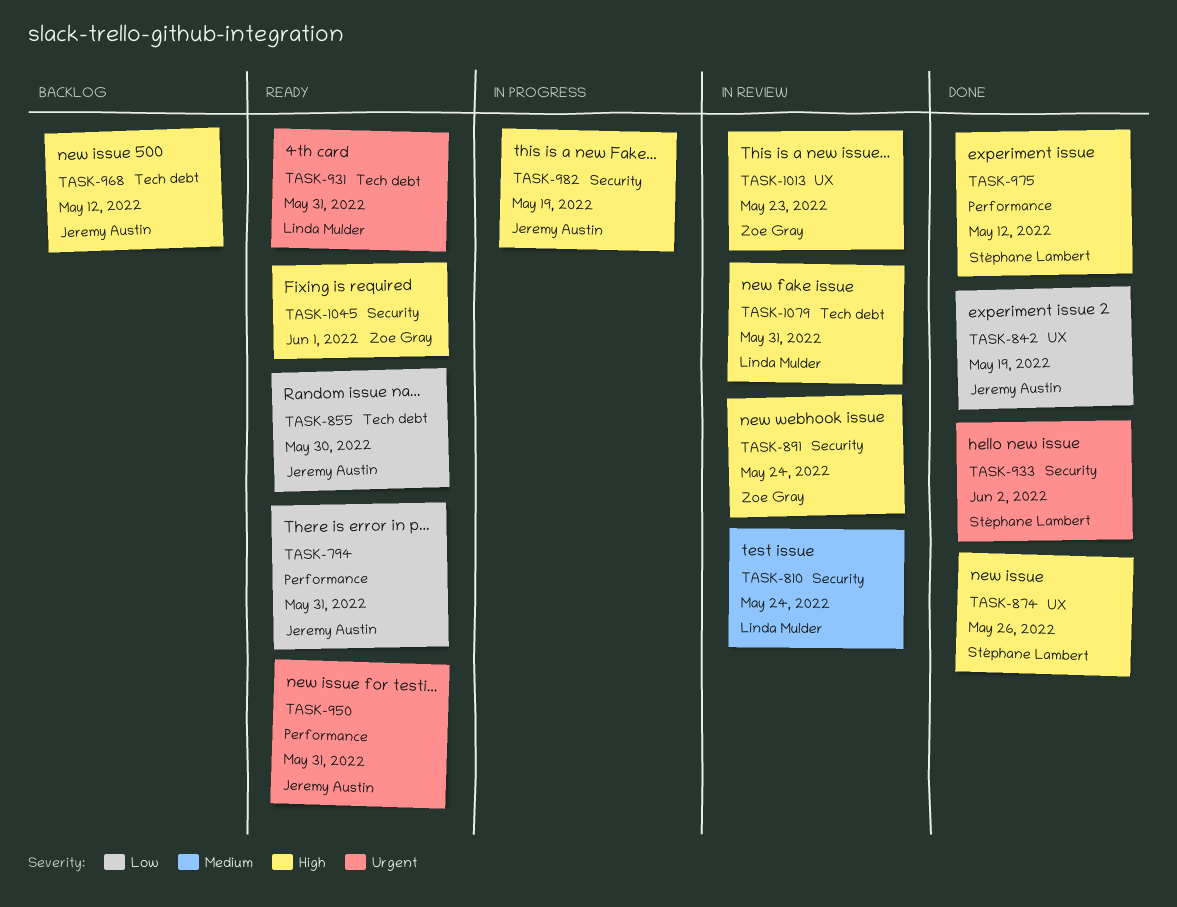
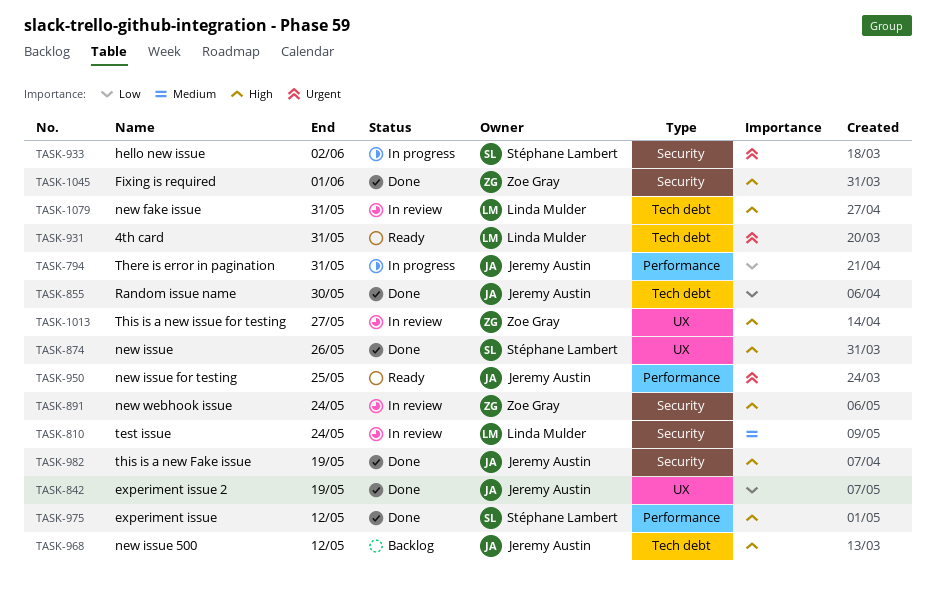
TASK-794, status: Ready -> In progress
TASK-855, status: Ready -> Done
TASK-933, status: Done -> In progress
TASK-950, due: May 31 -> May 25
TASK-982, status: In progress -> Done
TASK-1013, due: May 23 -> May 27
TASK-1045, status: Ready -> Done

